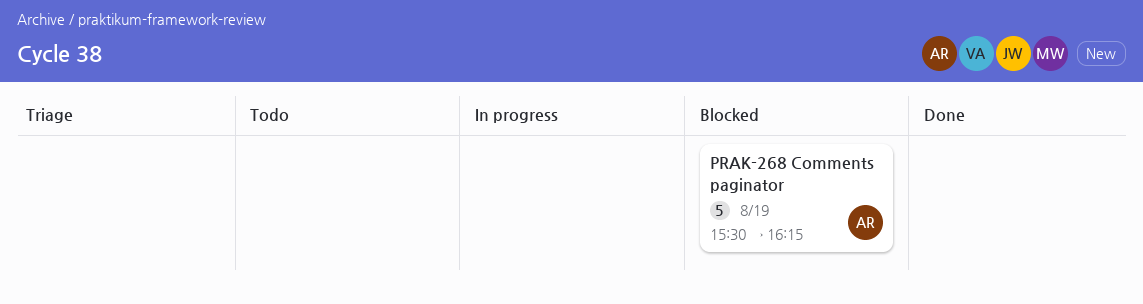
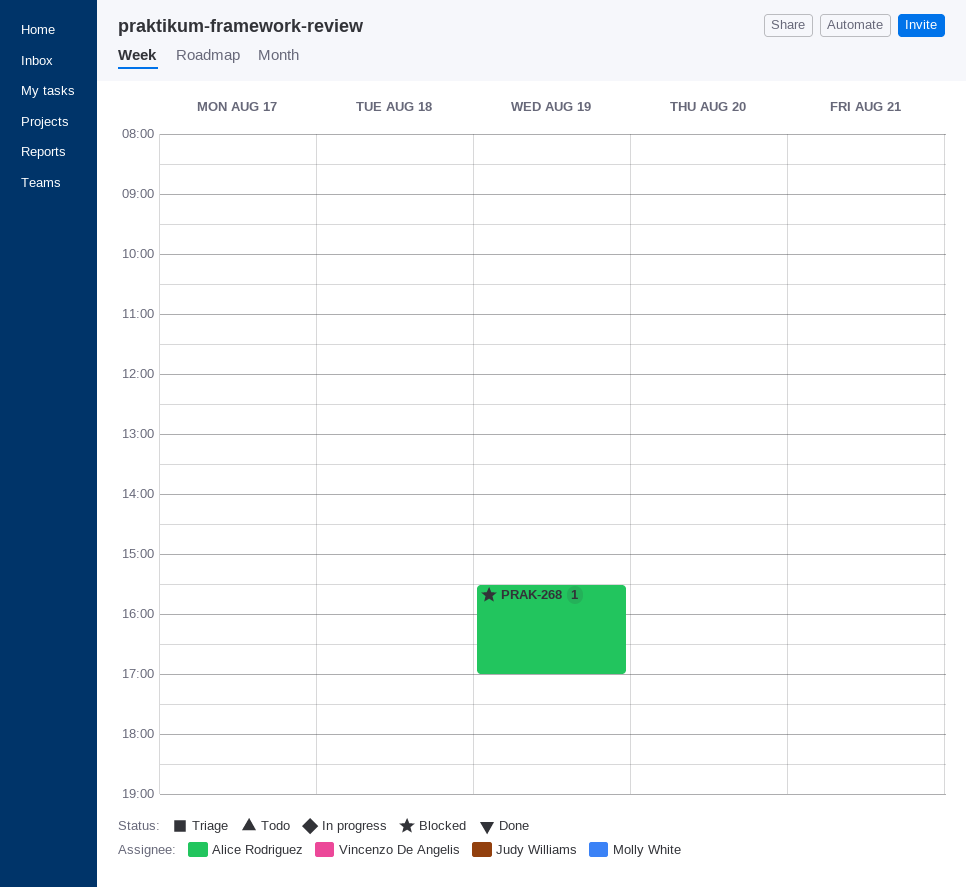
PRAK-268, estimate: 5 -> 1
PRAK-268, ends: 16:15 -> 17:00

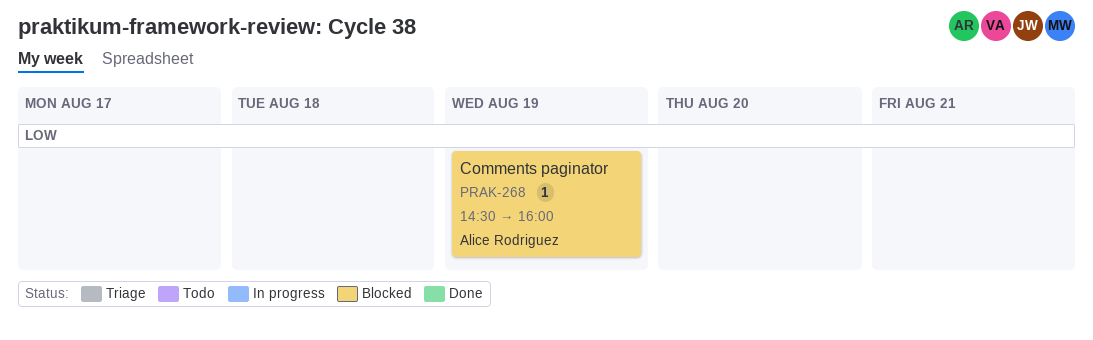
PRAK-268, begins: 15:30 -> 14:30
PRAK-268, ends: 17:00 -> 16:00

